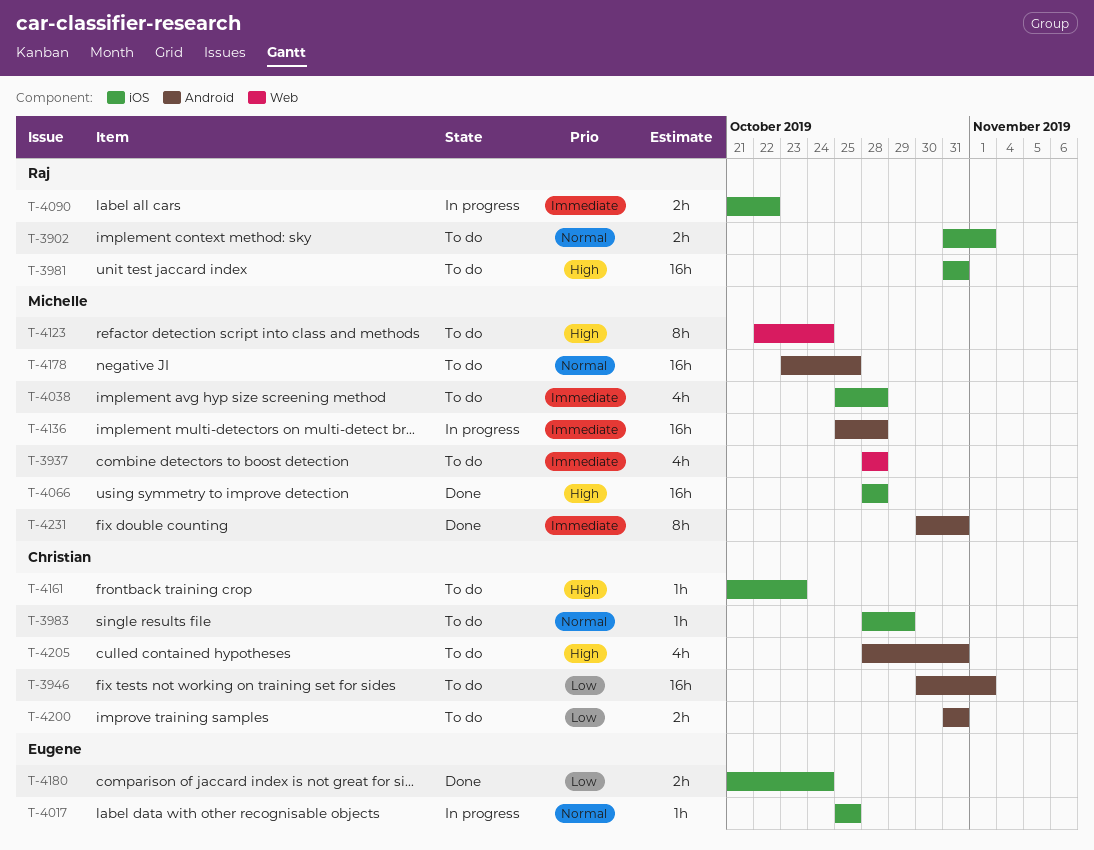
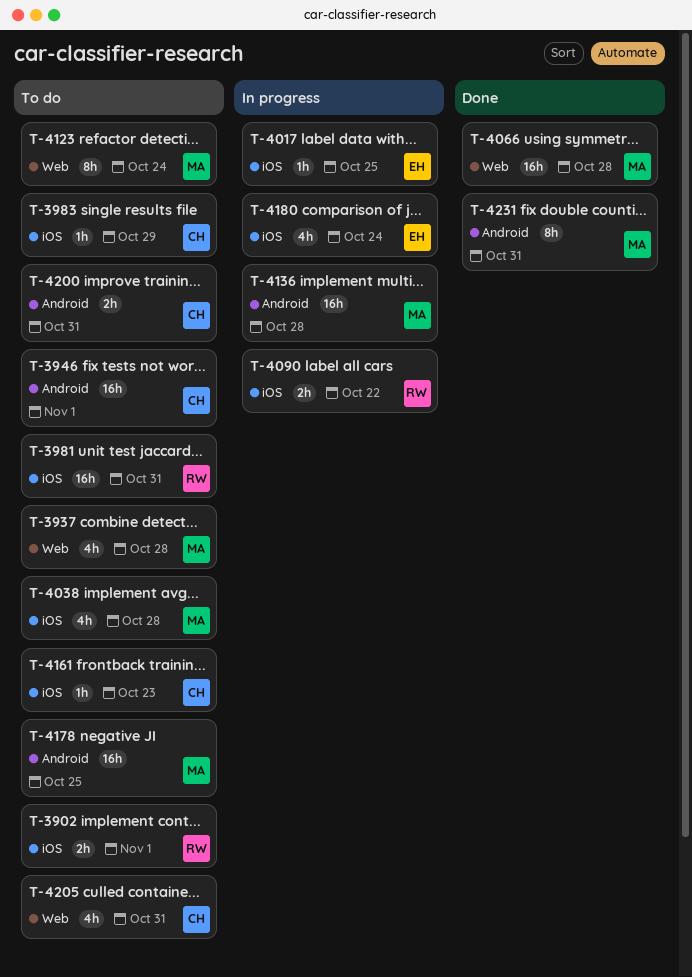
T-4066, label: iOS -> Web
T-4180, status: Done -> In progress
T-4180, estimate: 2h -> 4h
T-4205, label: Android -> Web

